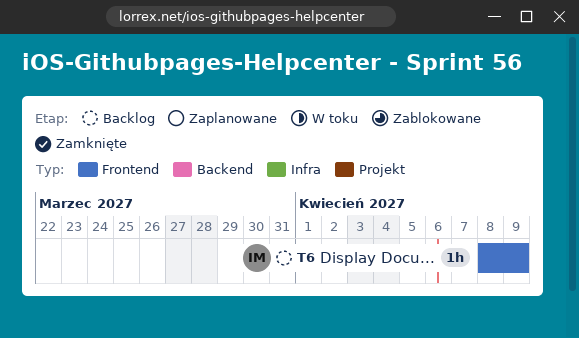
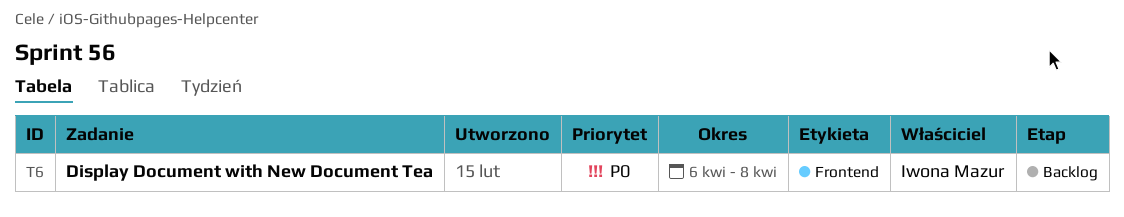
T6, start: Apr 8 -> Apr 6
T6, due: Apr 9 -> Apr 8

